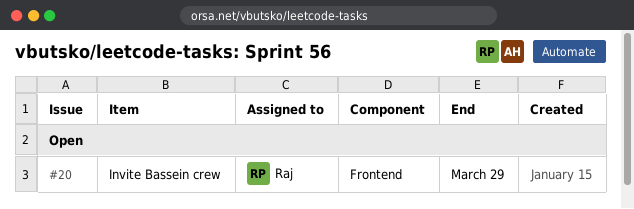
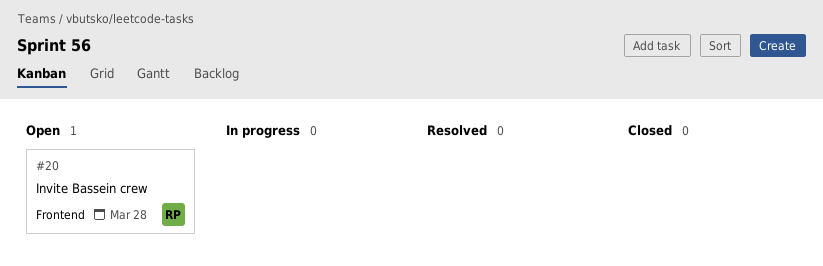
#20, due: Mar 29 -> Mar 28

